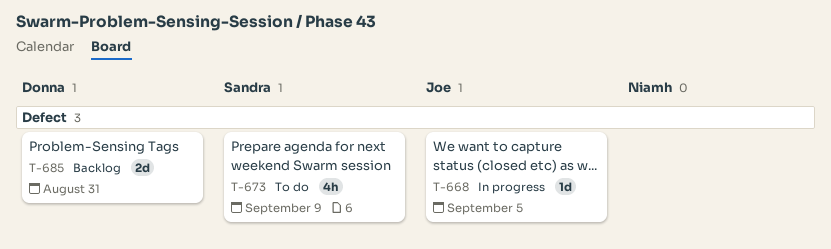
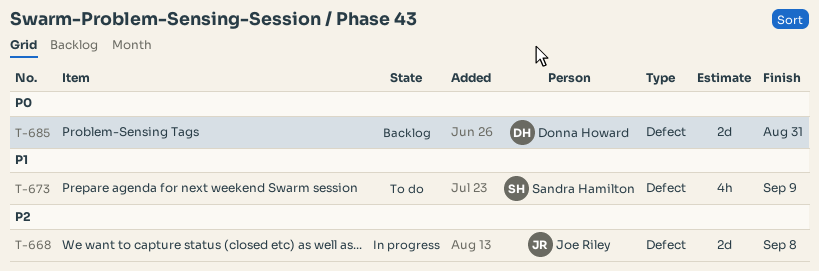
T-668, estimate: 1d -> 2d
T-668, due: Sep 5 -> Sep 8

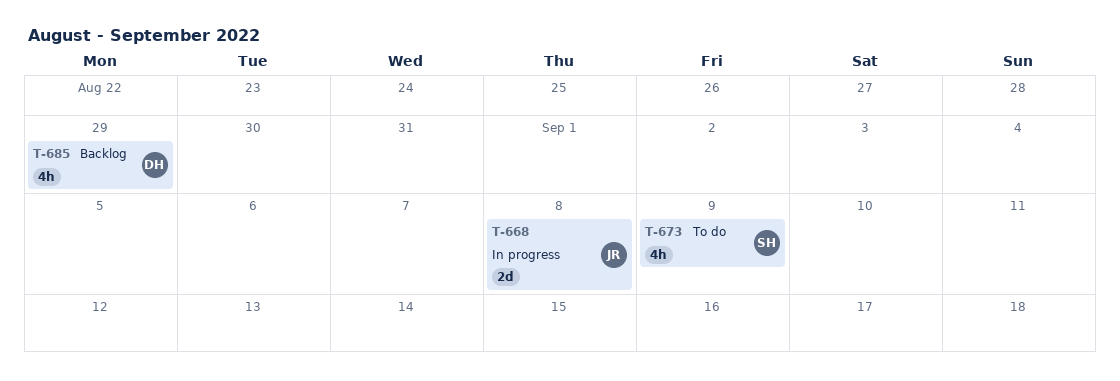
T-685, estimate: 2d -> 4h
T-685, due: Aug 31 -> Aug 29

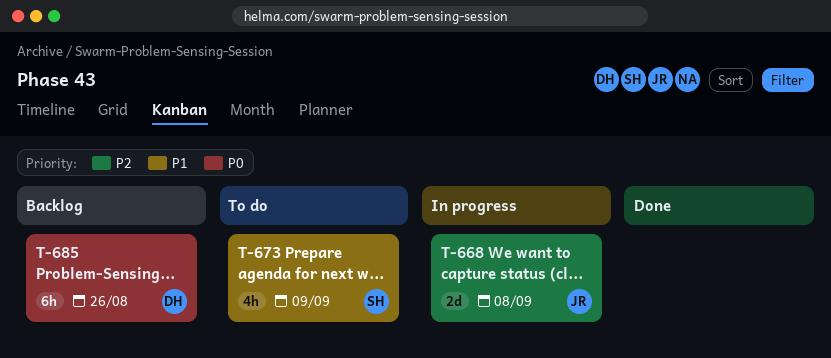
T-685, estimate: 4h -> 6h
T-685, due: Aug 29 -> Aug 26

